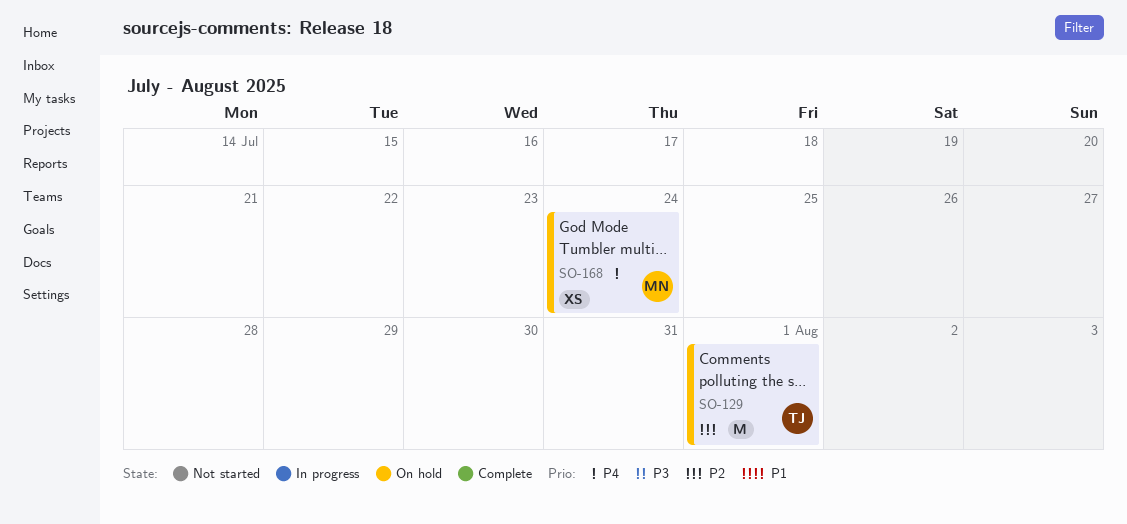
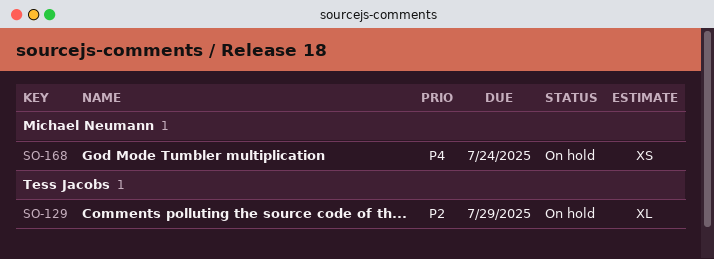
SO-129, estimate: M -> XL
SO-129, due: Aug 1 -> Jul 29

